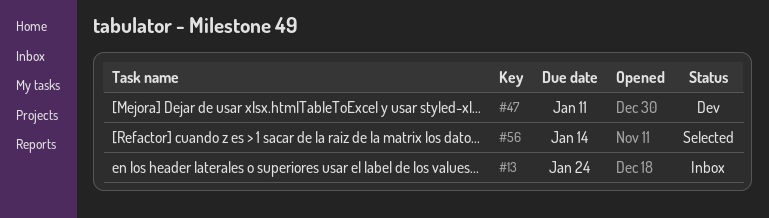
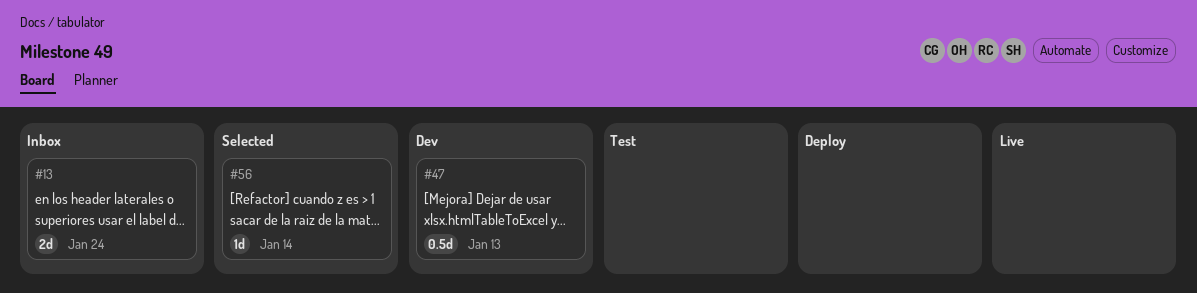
#47, due: Jan 11 -> Jan 13

